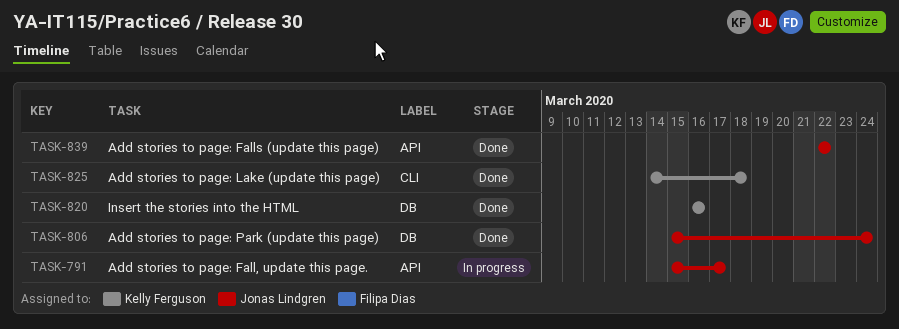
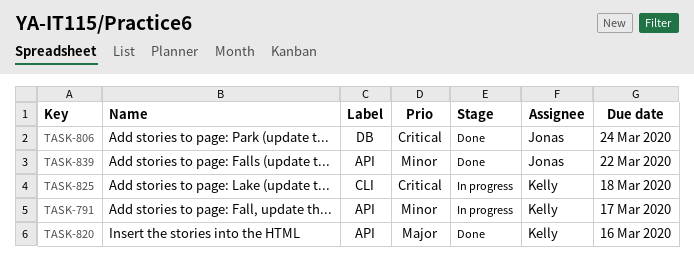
TASK-791, owner: Jonas Lindgren -> Kelly Ferguson
TASK-820, label: DB -> API
TASK-825, status: Done -> In progress

